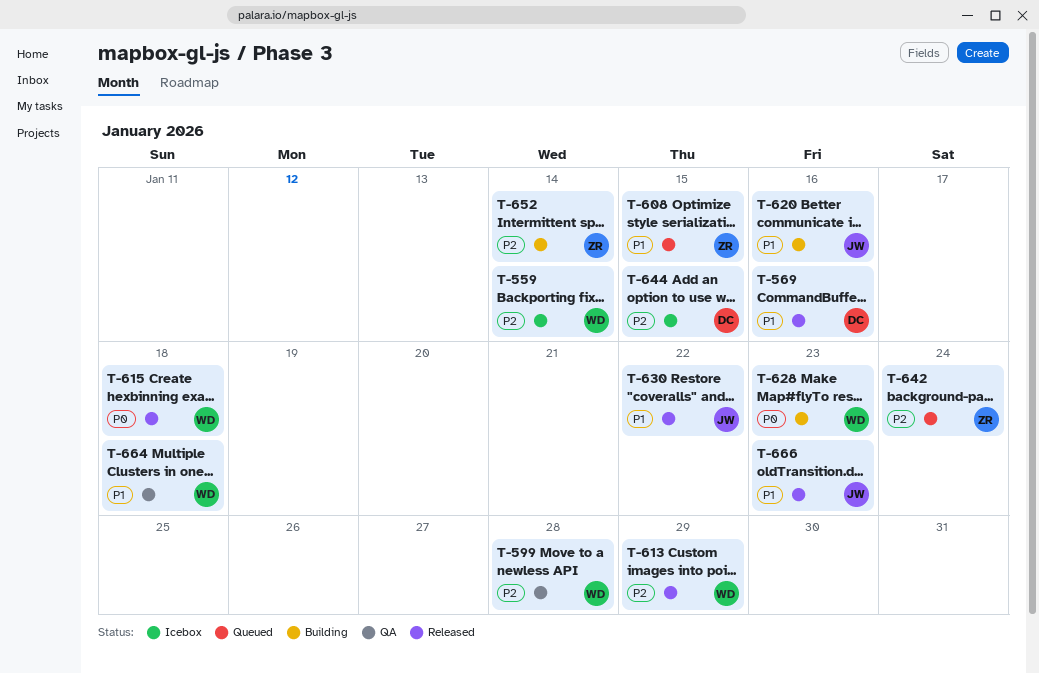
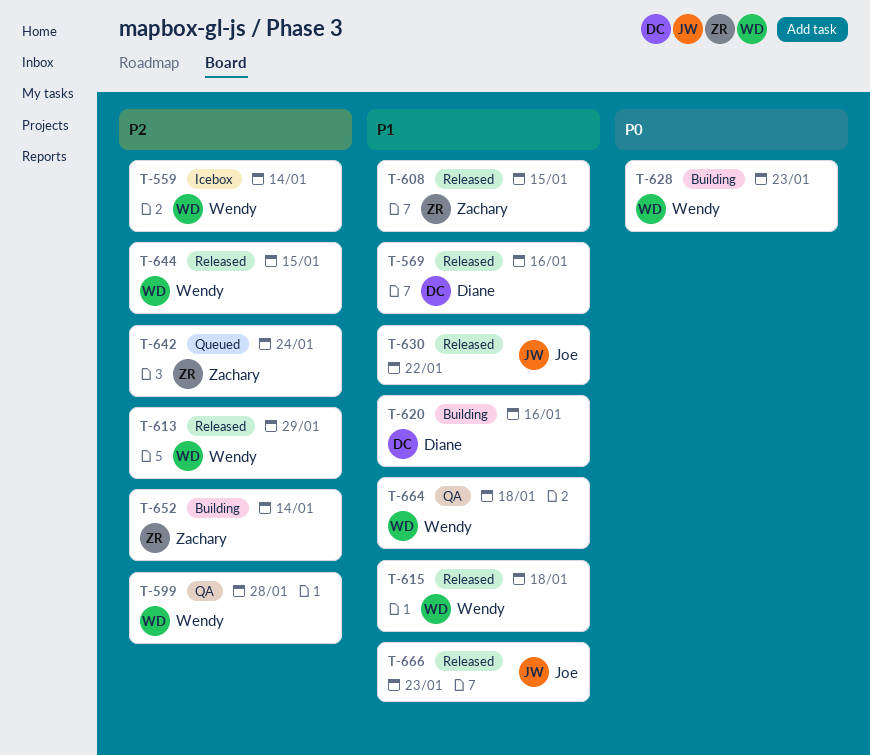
T-608, status: Queued -> Released
T-615, priority: P0 -> P1
T-620, owner: Joe -> Diane
T-644, status: Icebox -> Released
T-644, owner: Diane -> Wendy

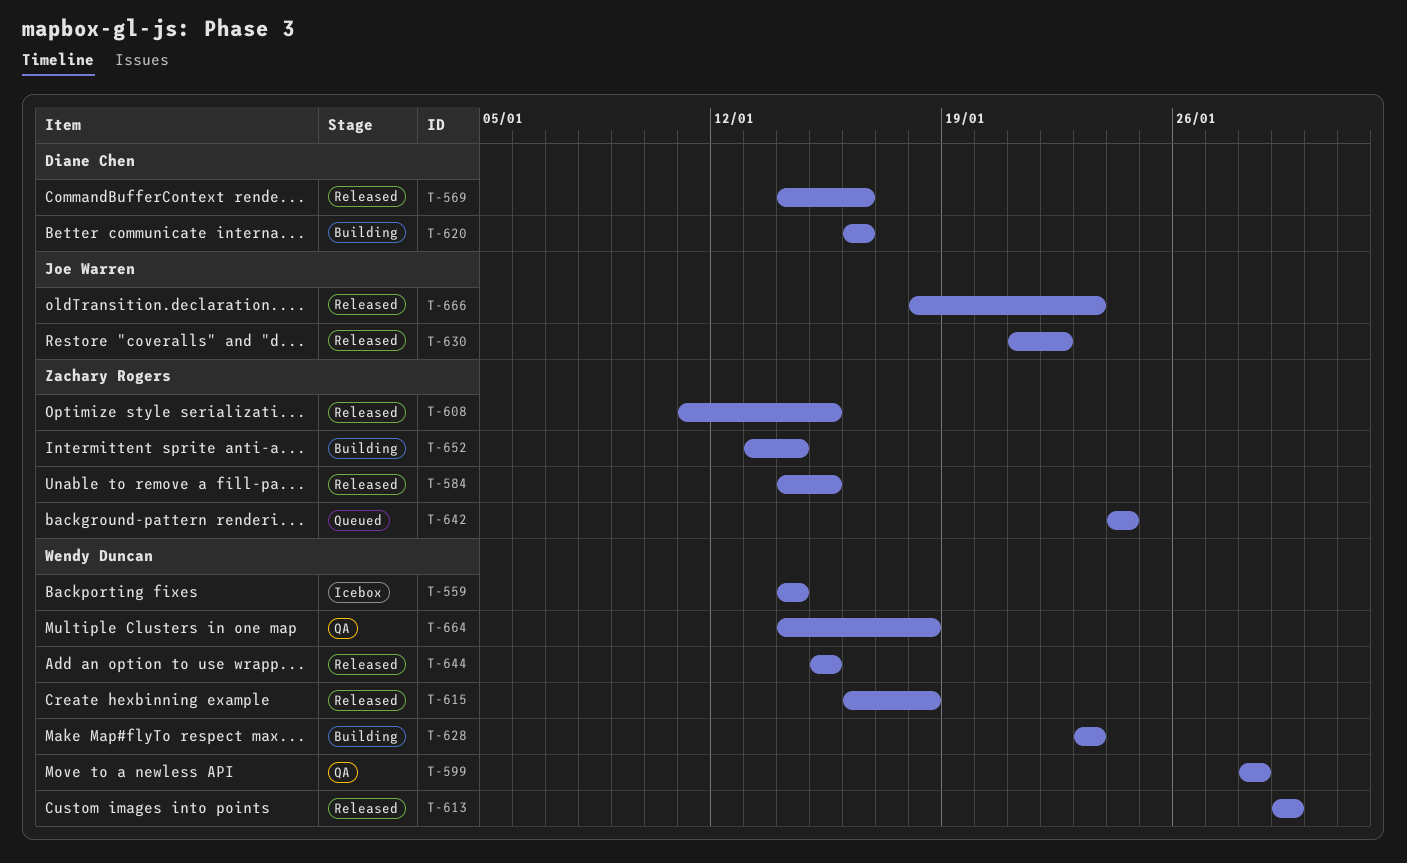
T-584: none -> present

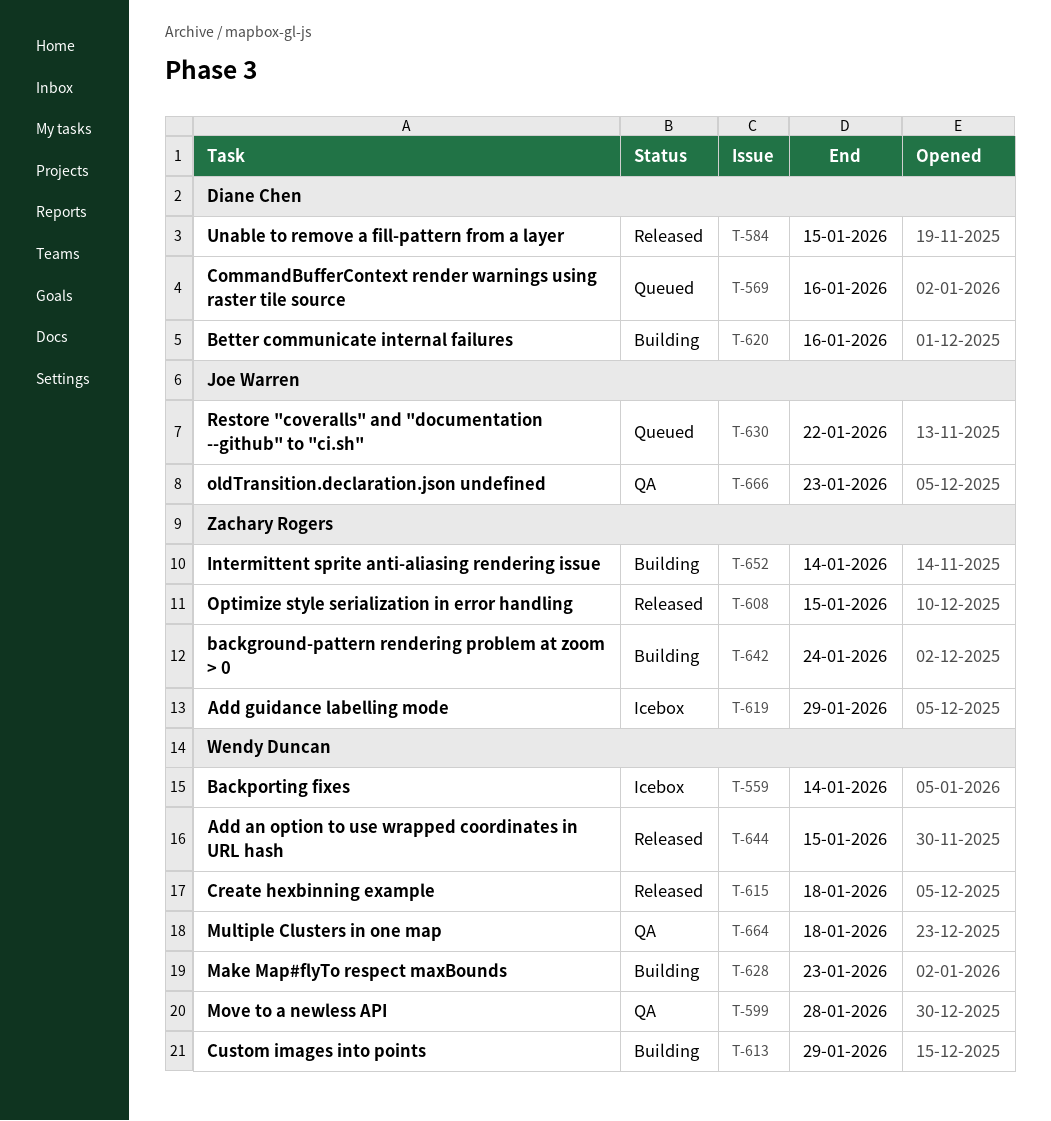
T-569, status: Released -> Queued
T-584, owner: Zachary Rogers -> Diane Chen
T-613, status: Released -> Building
T-619: none -> present
T-630, status: Released -> Queued
T-642, status: Queued -> Building
T-666, status: Released -> QA

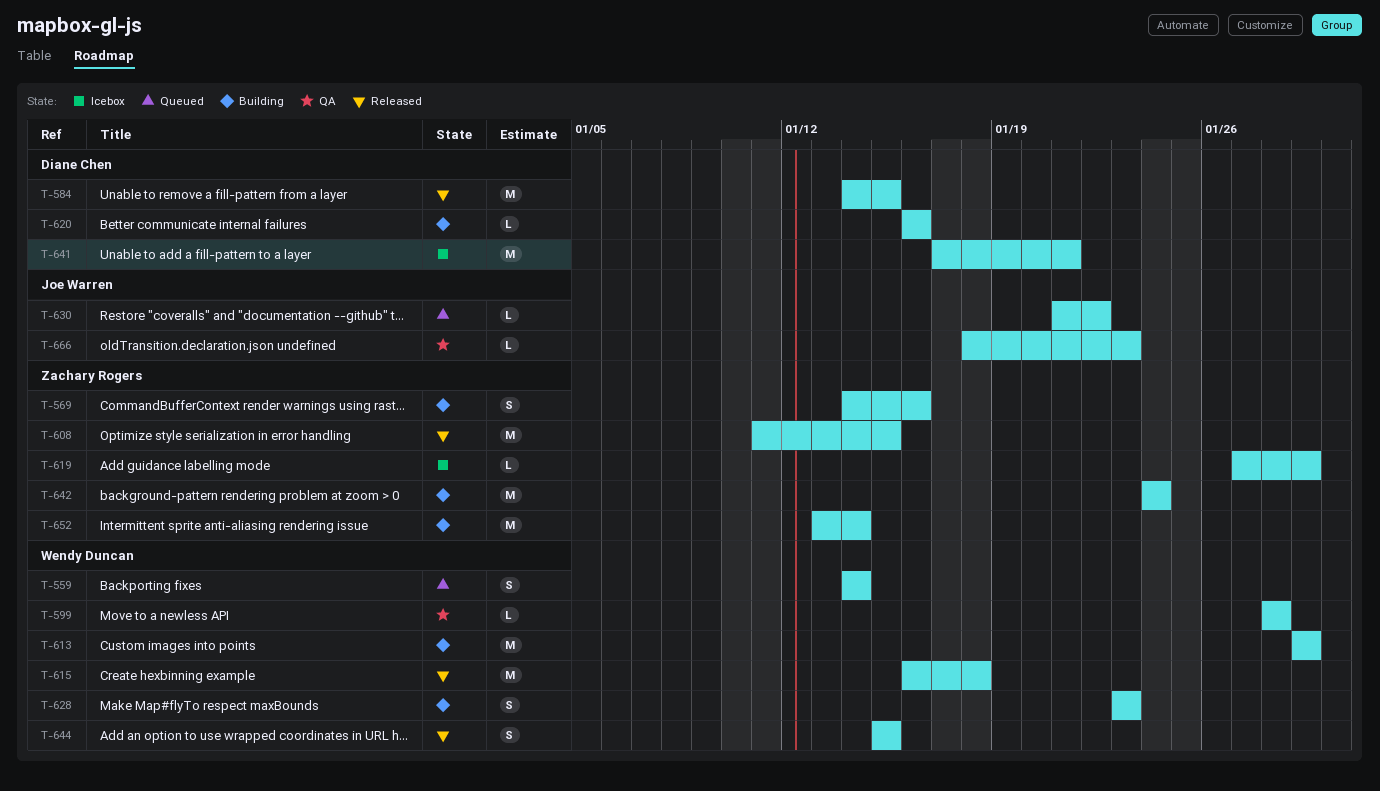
T-559, status: Icebox -> Queued
T-569, status: Queued -> Building
T-569, owner: Diane Chen -> Zachary Rogers
T-641: none -> present
T-664: present -> none

